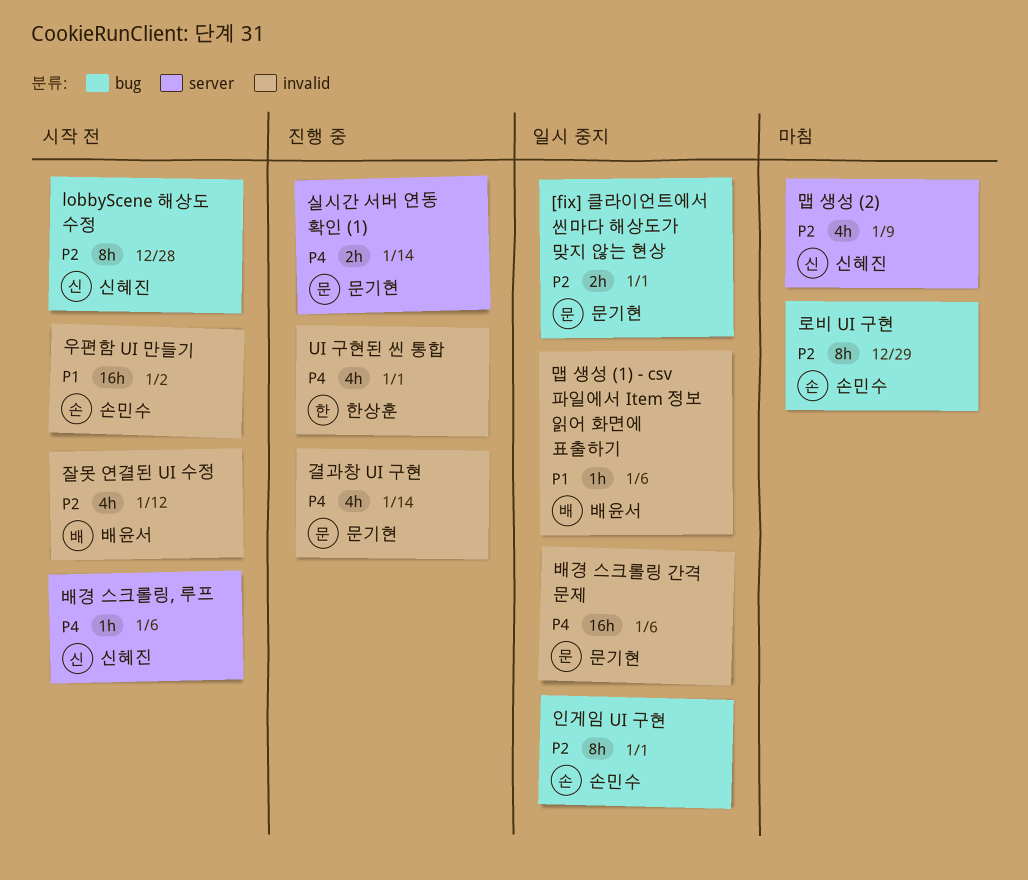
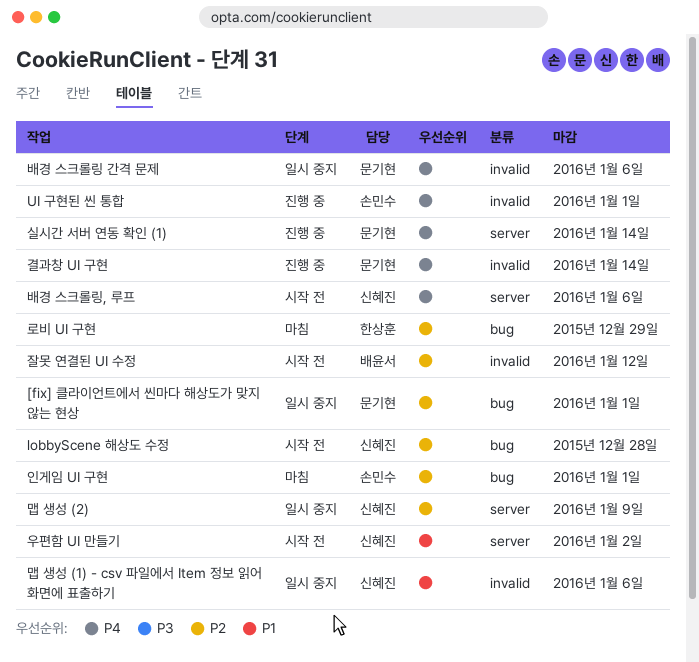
UI 구현된 씬 통합, owner: 한상훈 -> 손민수
로비 UI 구현, owner: 손민수 -> 한상훈
맵 생성 (1) - csv 파일에서 Item 정보 읽어 화면에 표출하기, owner: 배윤서 -> 신혜진
맵 생성 (2), status: 마침 -> 일시 중지
우편함 UI 만들기, owner: 손민수 -> 신혜진
우편함 UI 만들기, label: invalid -> server
인게임 UI 구현, status: 일시 중지 -> 마침

